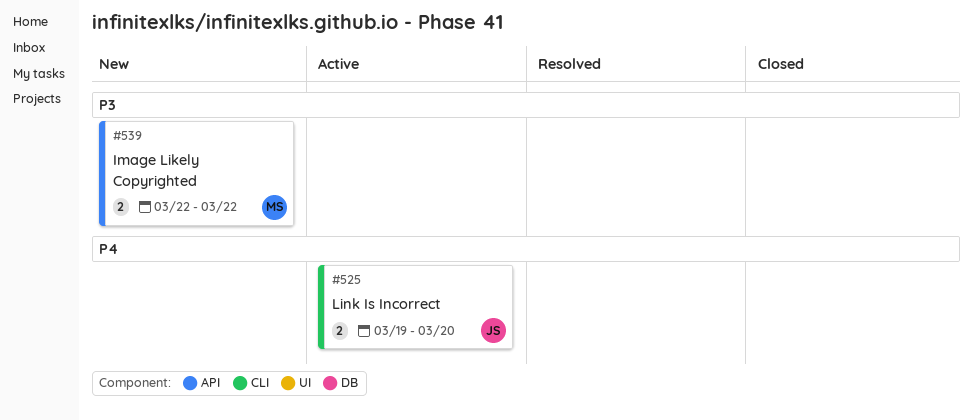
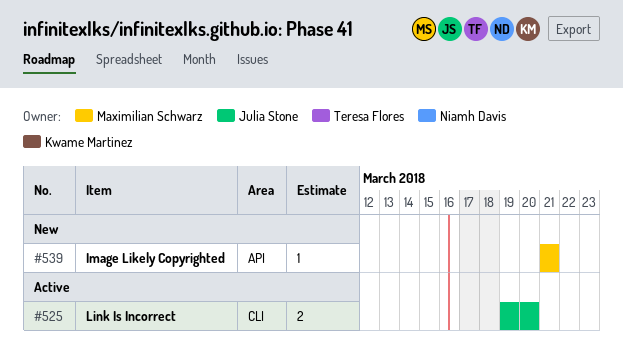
#539, estimate: 2 -> 1
#539, start: Mar 22 -> Mar 21
#539, due: Mar 22 -> Mar 21

